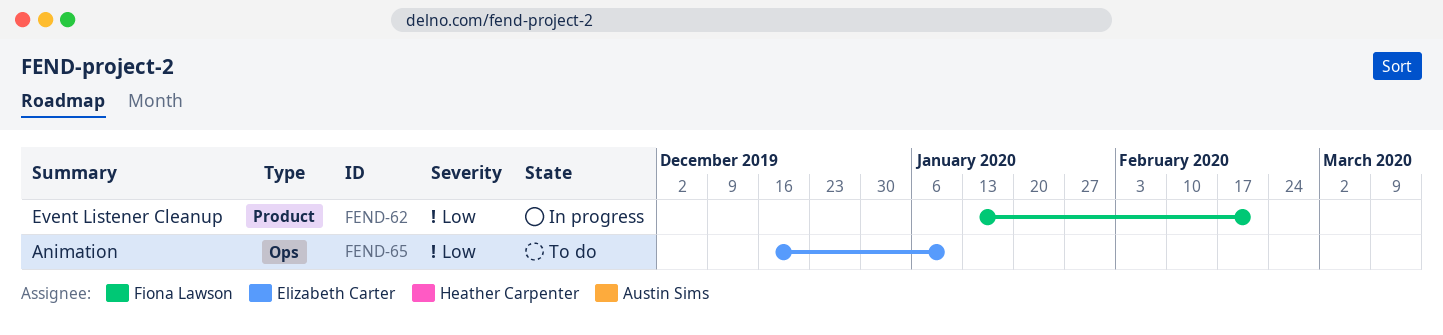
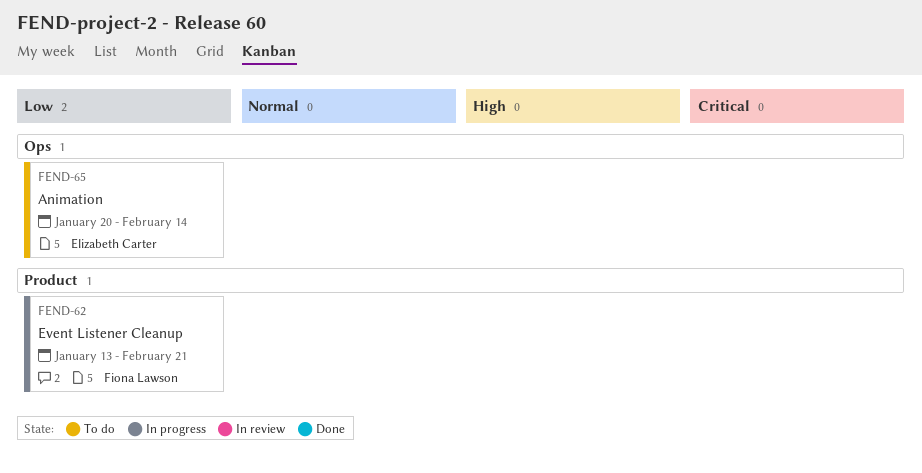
FEND-65, start: Dec 16 -> Jan 20
FEND-65, due: Jan 10 -> Feb 14

